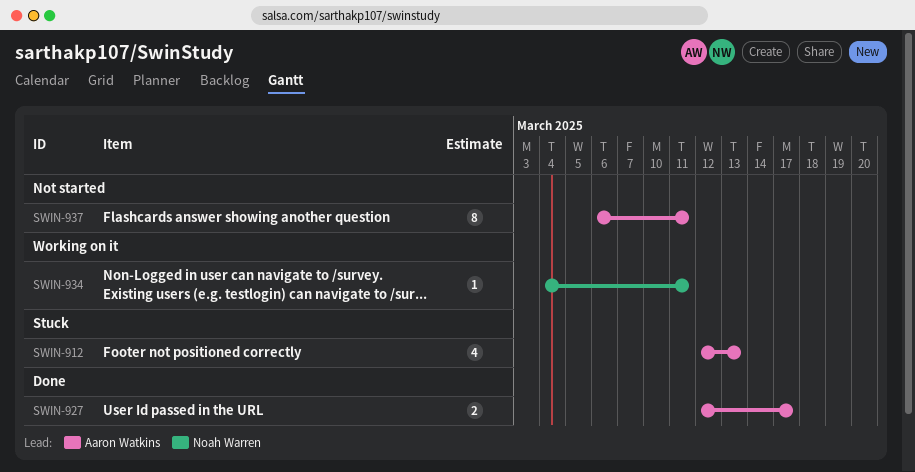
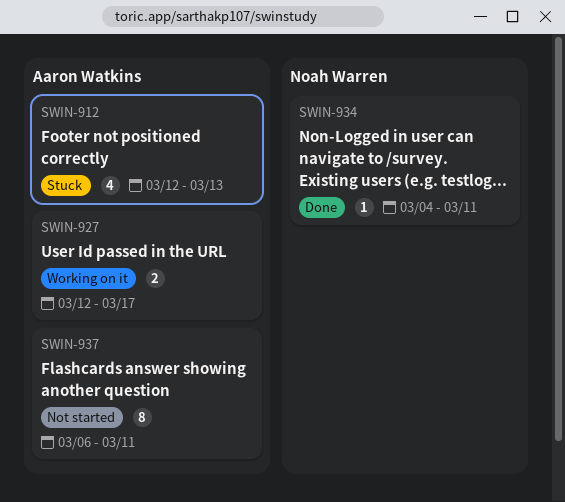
SWIN-927, status: Done -> Working on it
SWIN-934, status: Working on it -> Done

